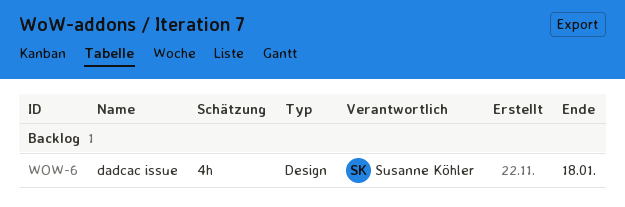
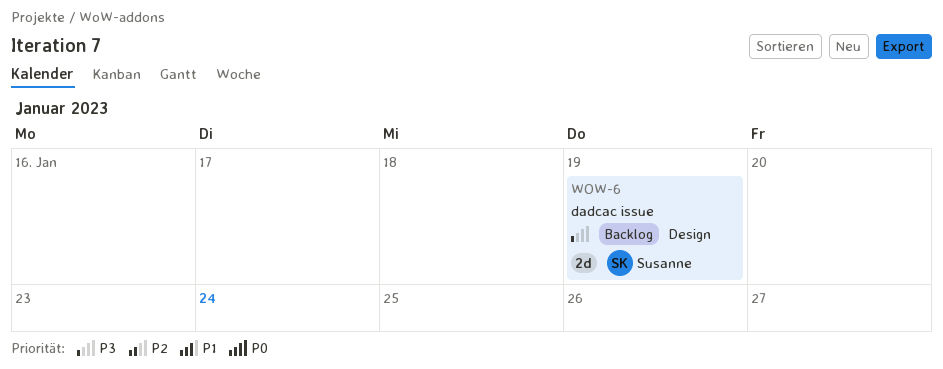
WOW-6, estimate: 4h -> 2d
WOW-6, due: Jan 18 -> Jan 19

